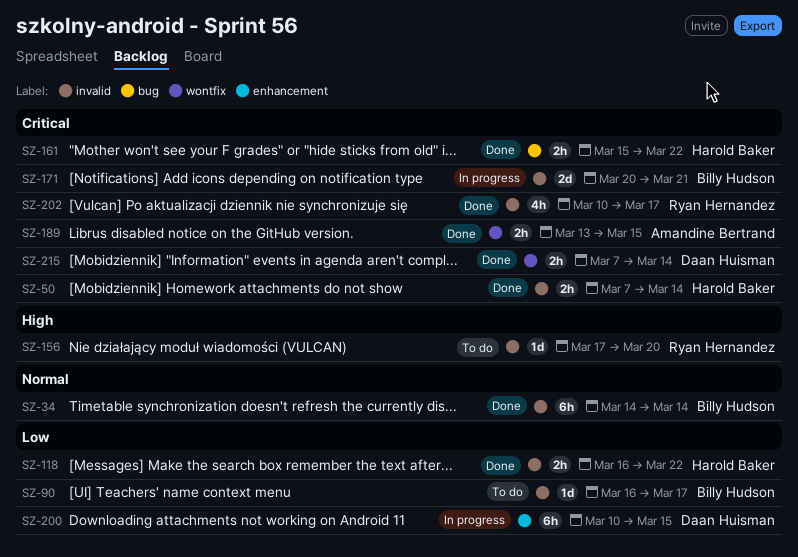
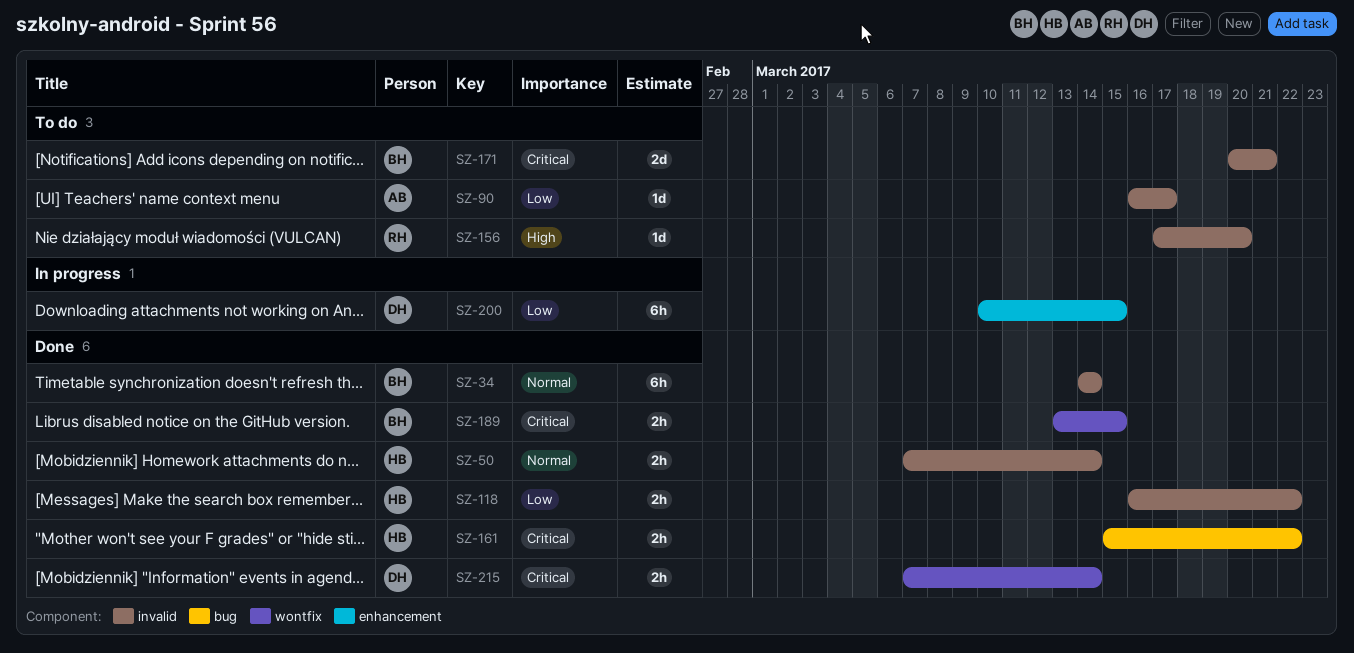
SZ-50, priority: Critical -> Normal
SZ-90, owner: Billy Hudson -> Amandine Bertrand
SZ-171, status: In progress -> To do
SZ-189, owner: Amandine Bertrand -> Billy Hudson
SZ-202: present -> none

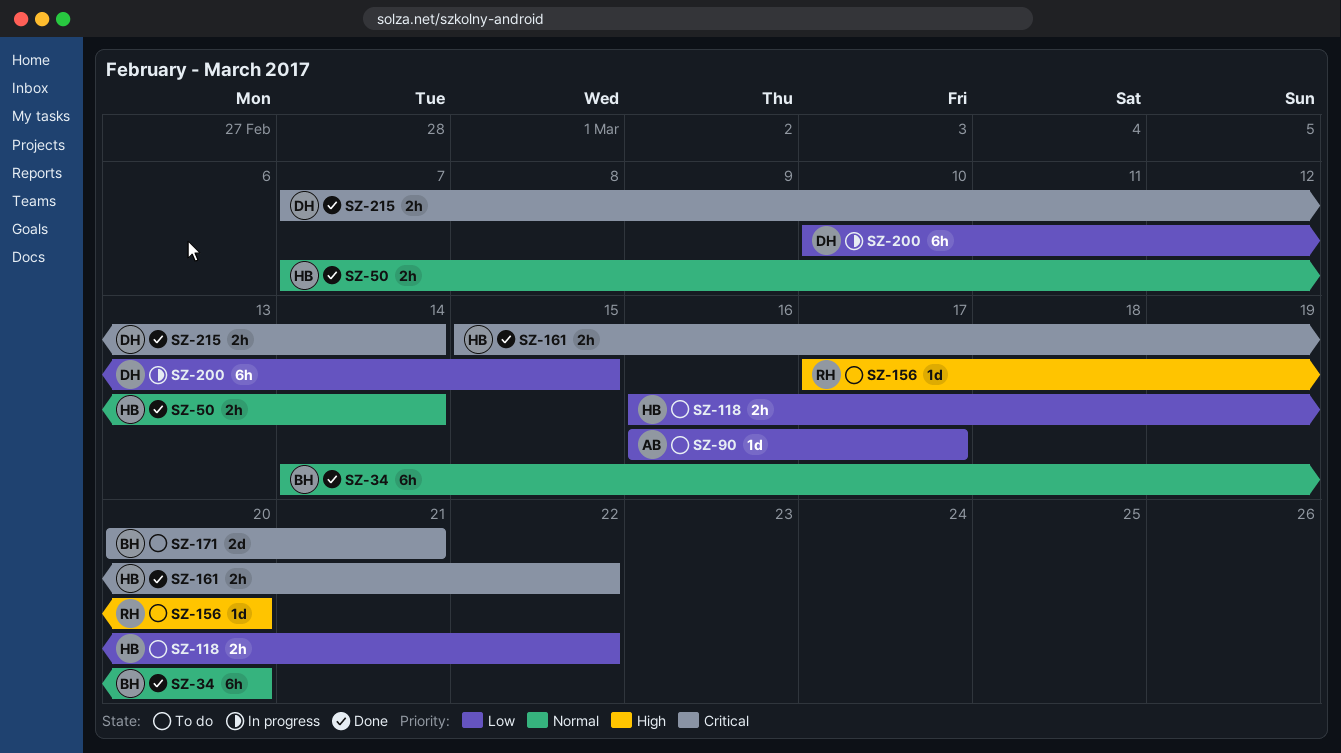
SZ-34, due: Mar 14 -> Mar 20
SZ-118, status: Done -> To do
SZ-189: present -> none

